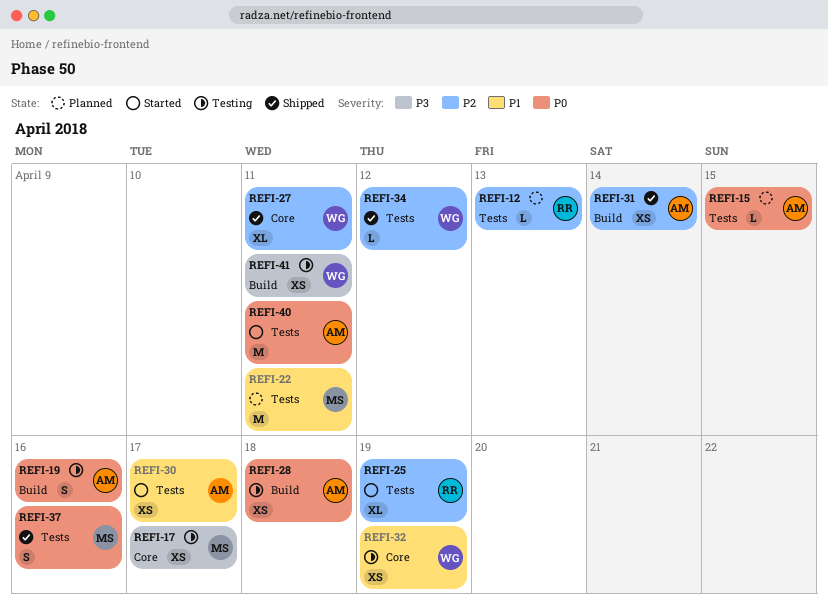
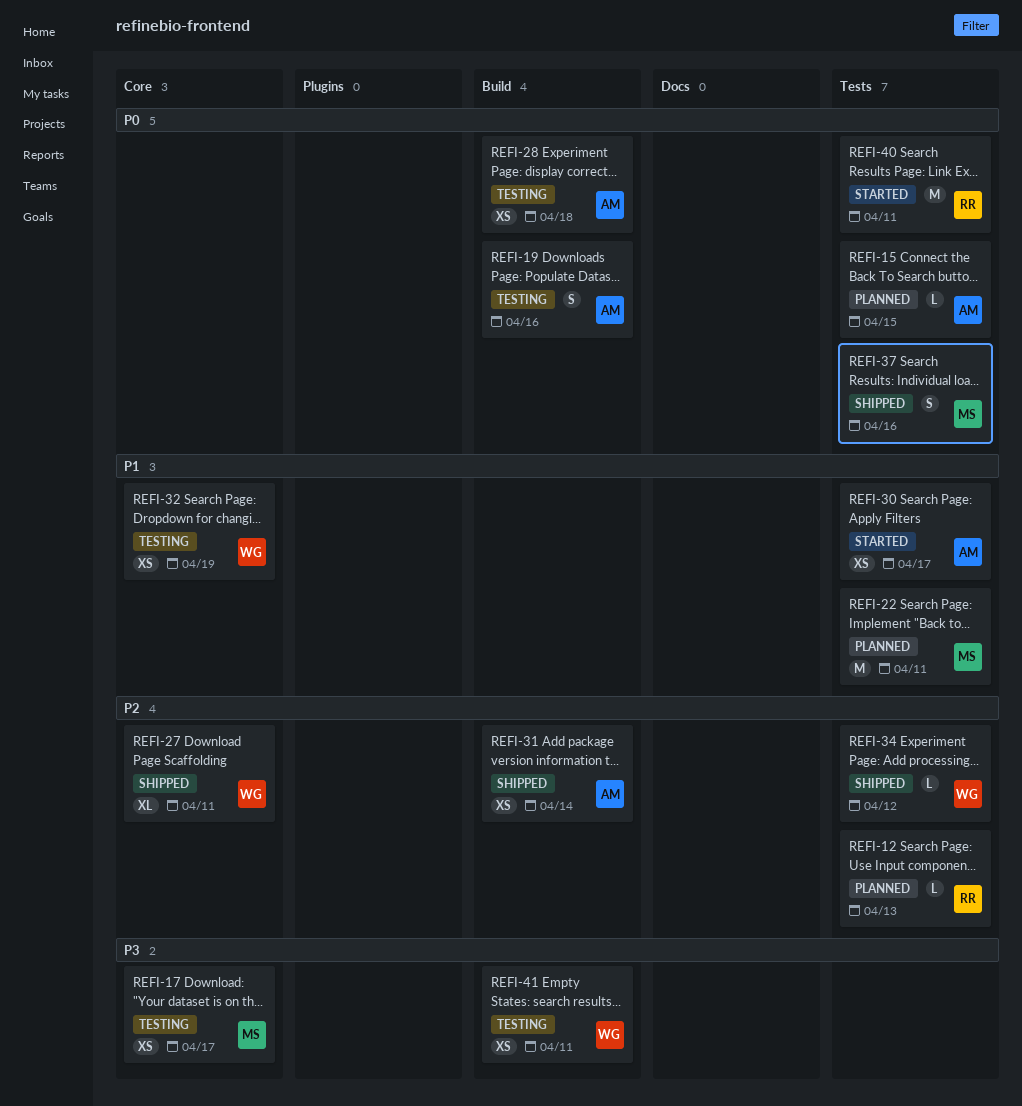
REFI-25: present -> none
REFI-40, owner: AM -> RR

